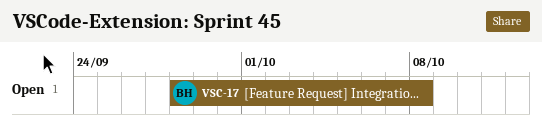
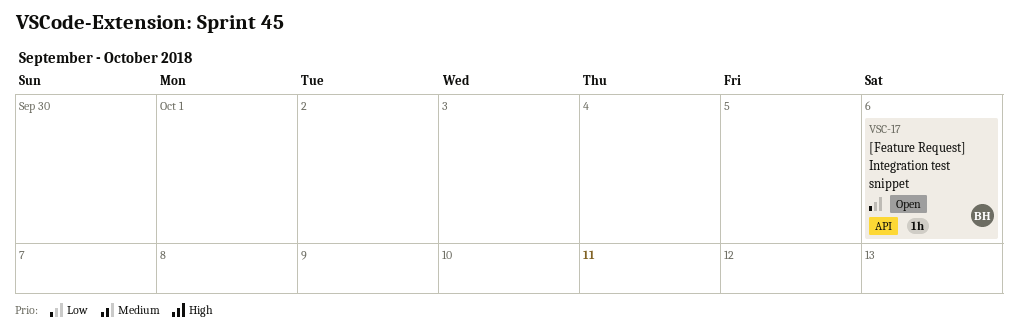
VSC-17, due: Oct 8 -> Oct 6

